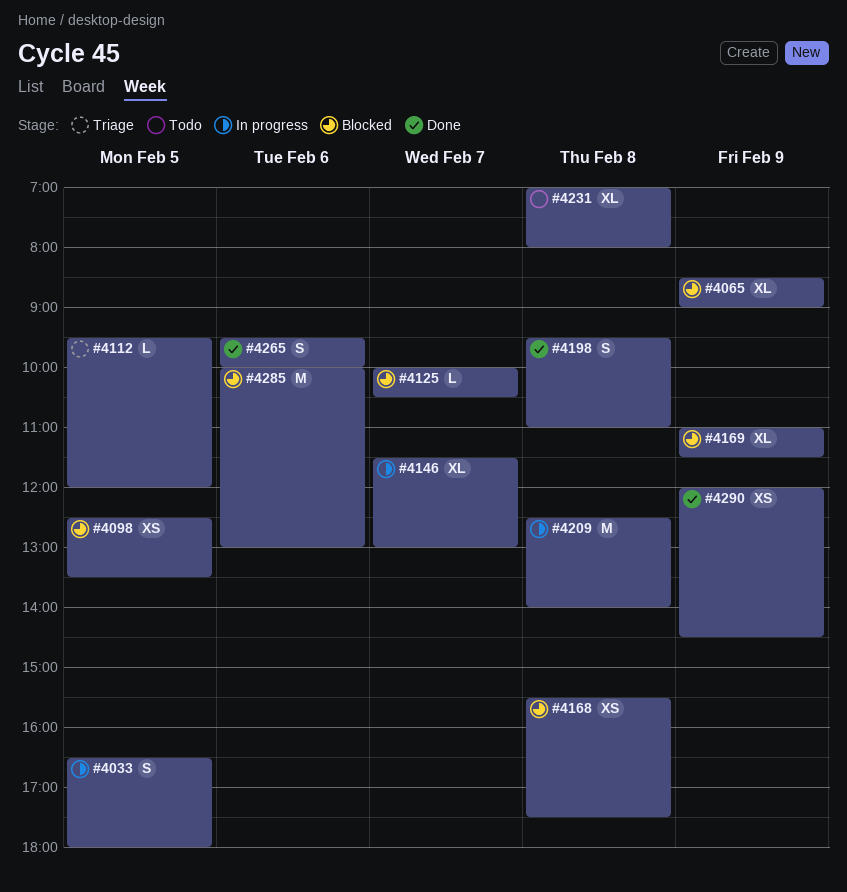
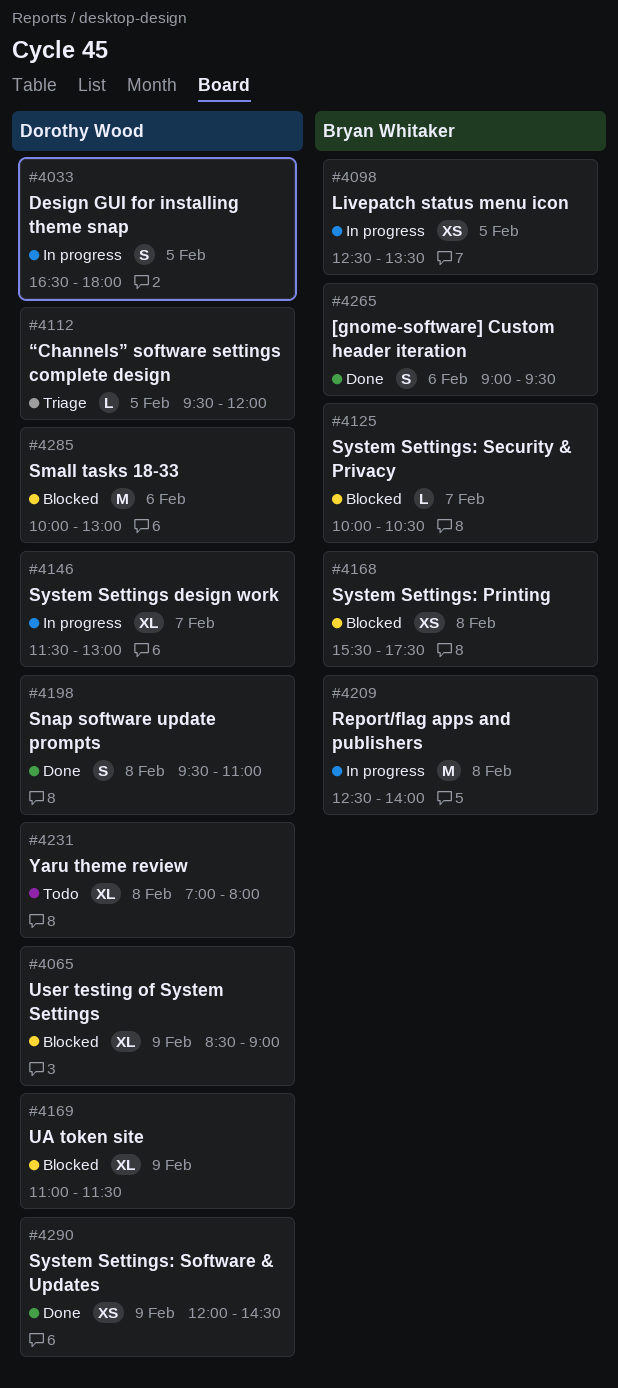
#4098, status: Blocked -> In progress
#4265, begins: 09:30 -> 09:00
#4265, ends: 10:00 -> 09:30

